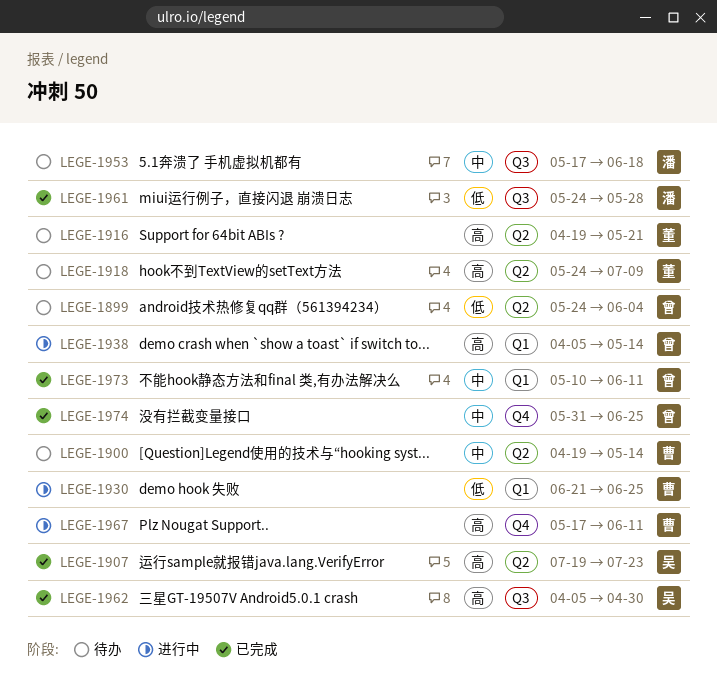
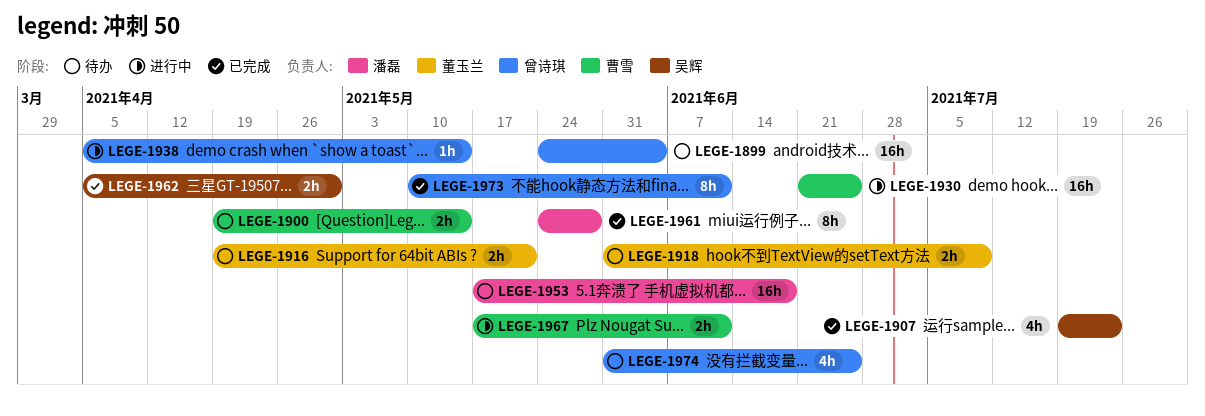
LEGE-1918, start: May 24 -> May 31
LEGE-1974, status: 已完成 -> 待办

